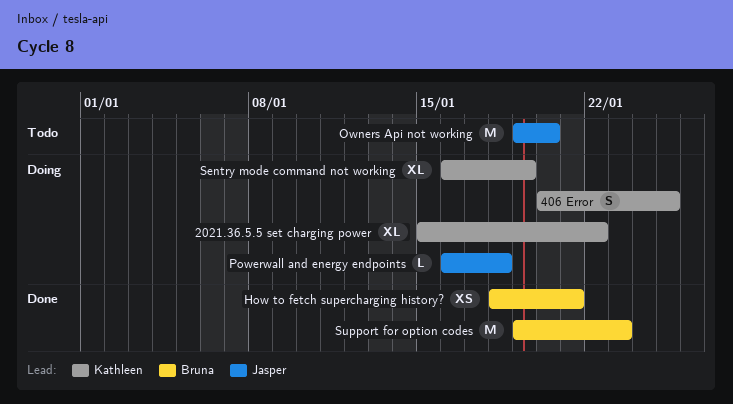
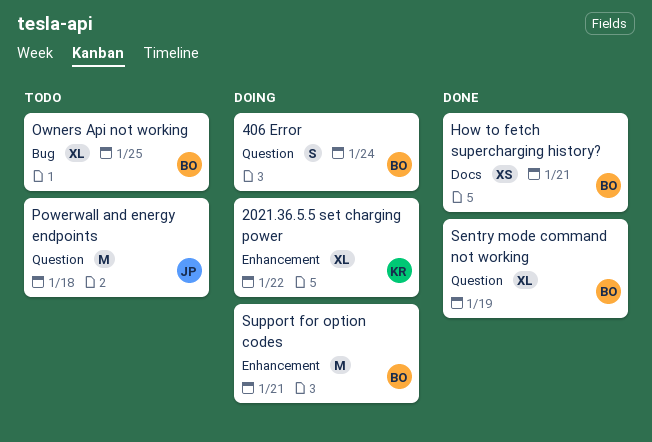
406 Error, owner: Kathleen -> Bruna
406 Error, due: Jan 25 -> Jan 24
Owners Api not working, owner: Jasper -> Bruna
Owners Api not working, estimate: M -> XL
Owners Api not working, due: Jan 20 -> Jan 25
Powerwall and energy endpoints, status: Doing -> Todo
Powerwall and energy endpoints, estimate: L -> M
Sentry mode command not working, status: Doing -> Done
Sentry mode command not working, owner: Kathleen -> Bruna
Support for option codes, status: Done -> Doing
Support for option codes, due: Jan 23 -> Jan 21

